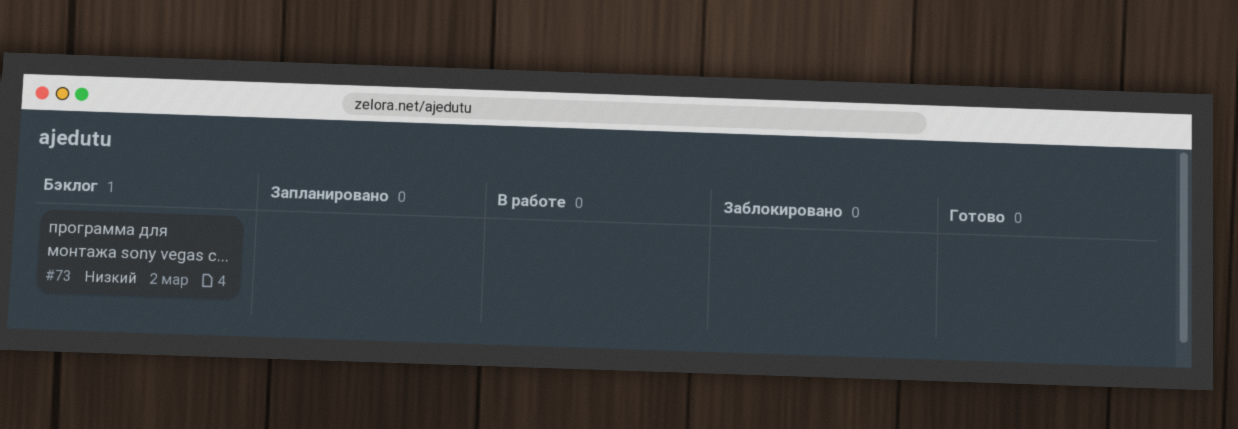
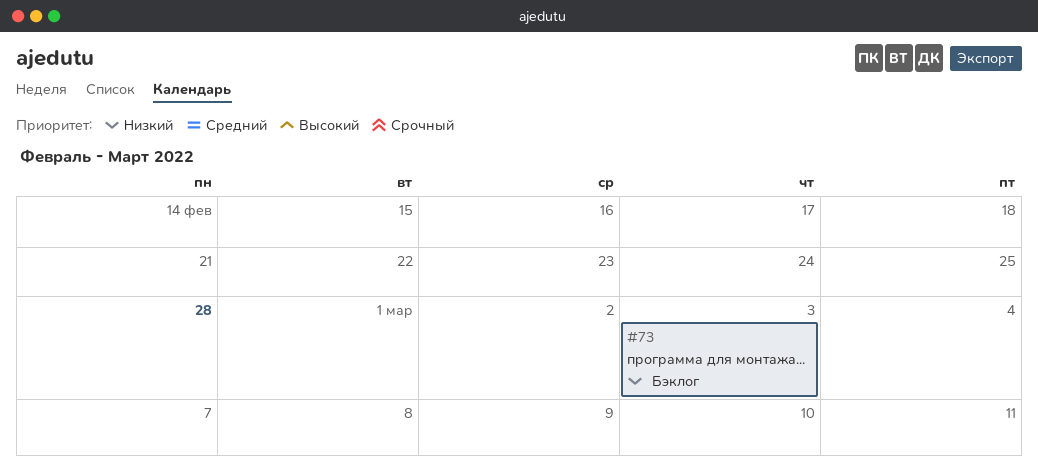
#73, due: Mar 2 -> Mar 3

